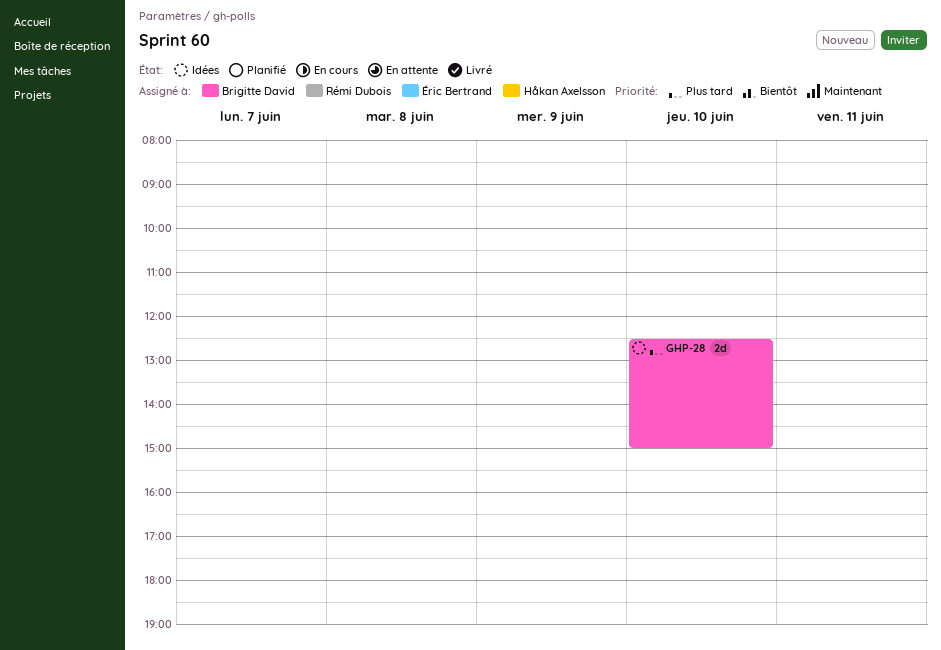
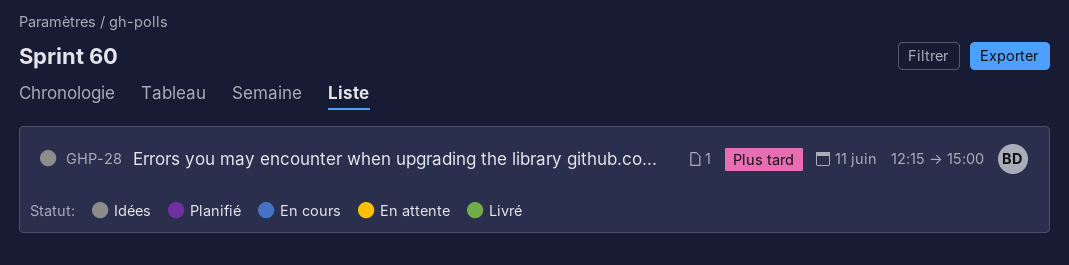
GHP-28, day: Jun 10 -> Jun 11
GHP-28, begins: 12:30 -> 12:15

